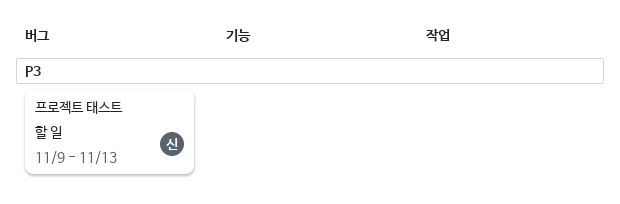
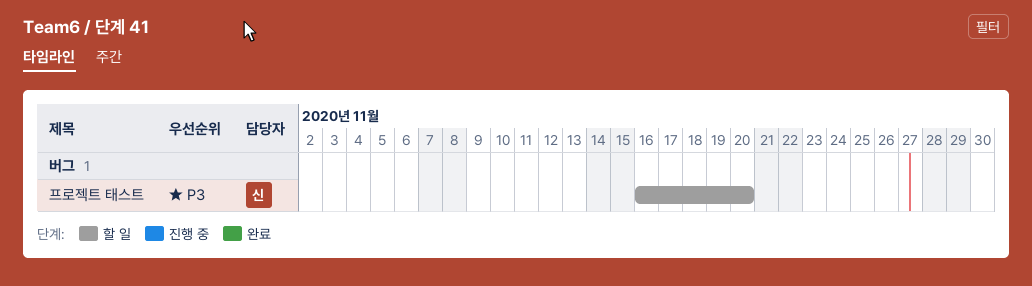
프로젝트 태스트, start: Nov 9 -> Nov 16
프로젝트 태스트, due: Nov 13 -> Nov 20

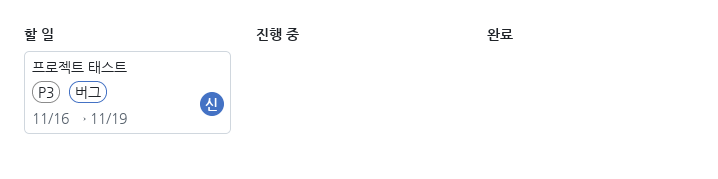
프로젝트 태스트, due: Nov 20 -> Nov 19

